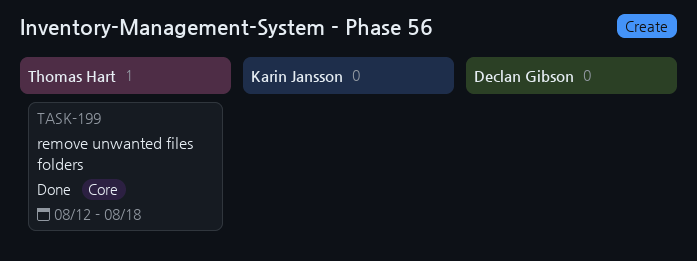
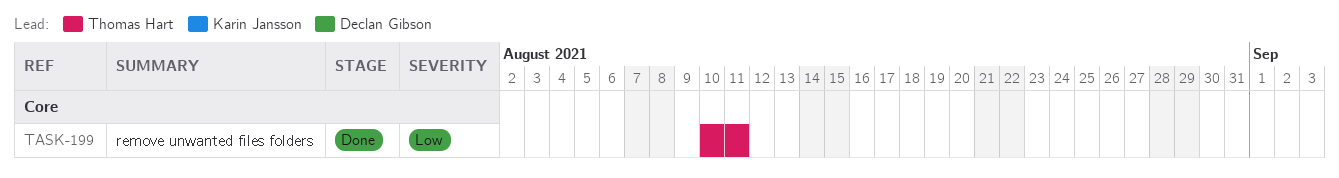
TASK-199, start: Aug 12 -> Aug 10
TASK-199, due: Aug 18 -> Aug 11

